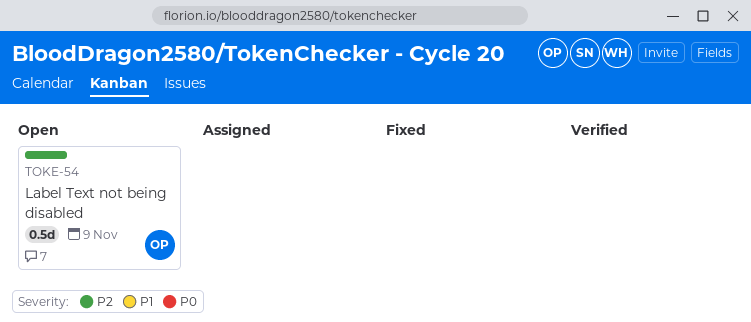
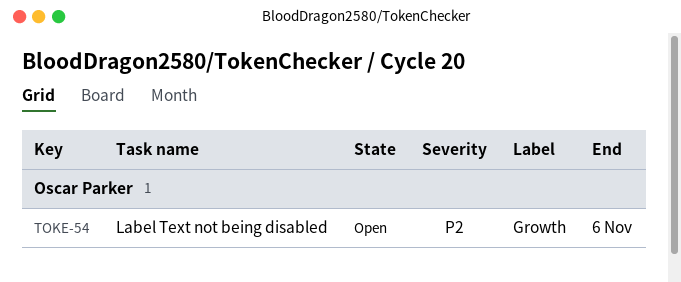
TOKE-54, due: Nov 9 -> Nov 6

